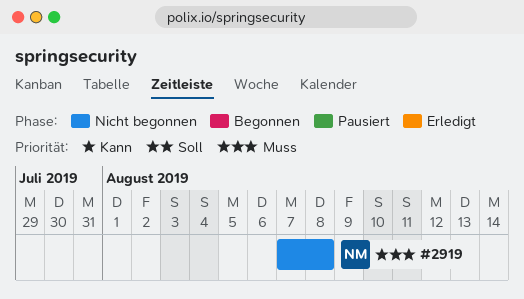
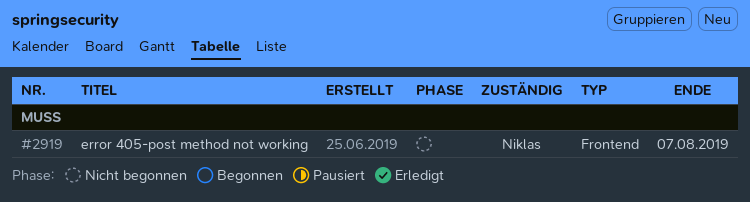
#2919, due: Aug 8 -> Aug 7

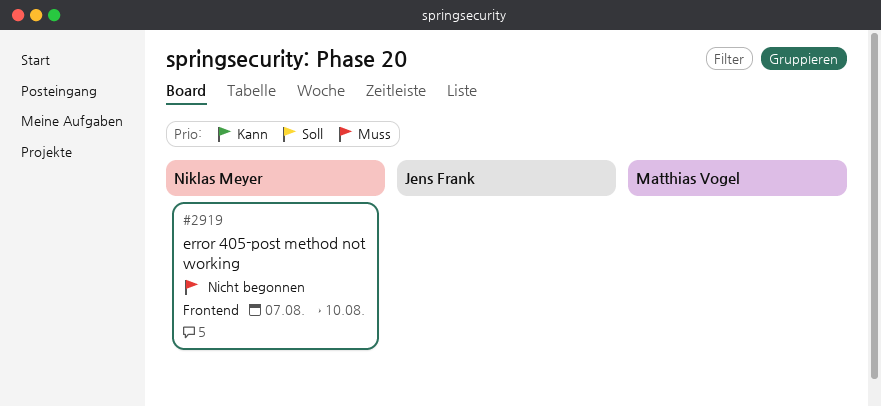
#2919, due: Aug 7 -> Aug 10

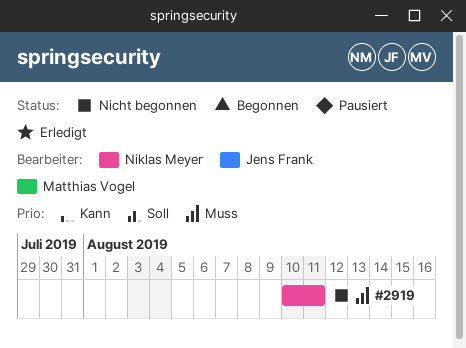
#2919, start: Aug 7 -> Aug 10
#2919, due: Aug 10 -> Aug 11

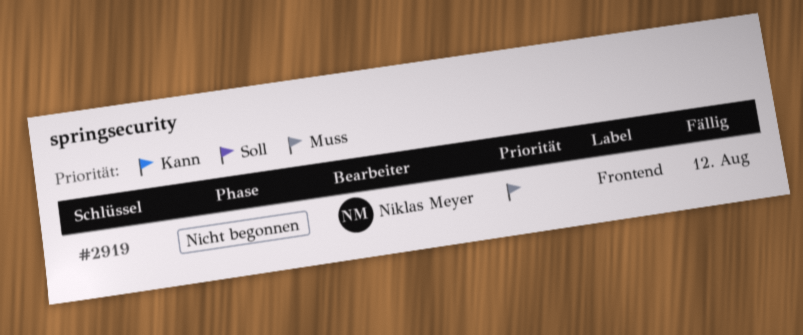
#2919, due: Aug 11 -> Aug 12

